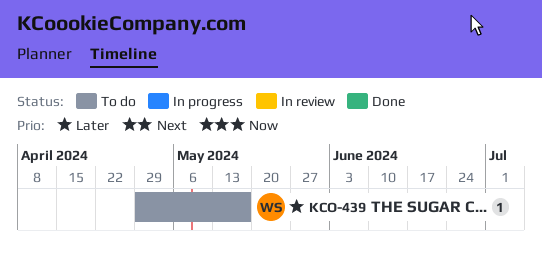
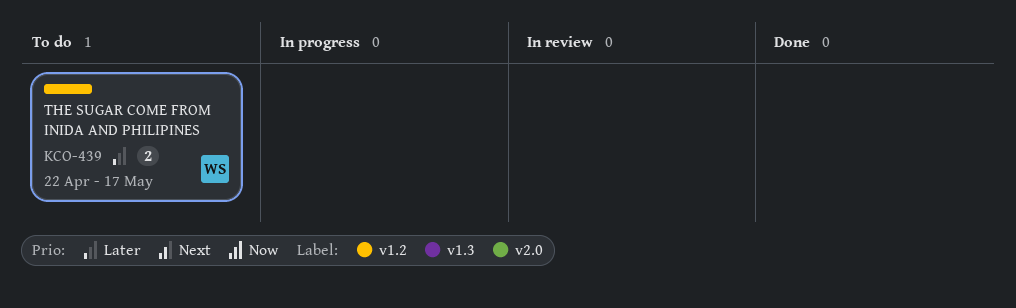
KCO-439, estimate: 1 -> 2
KCO-439, start: Apr 29 -> Apr 22

